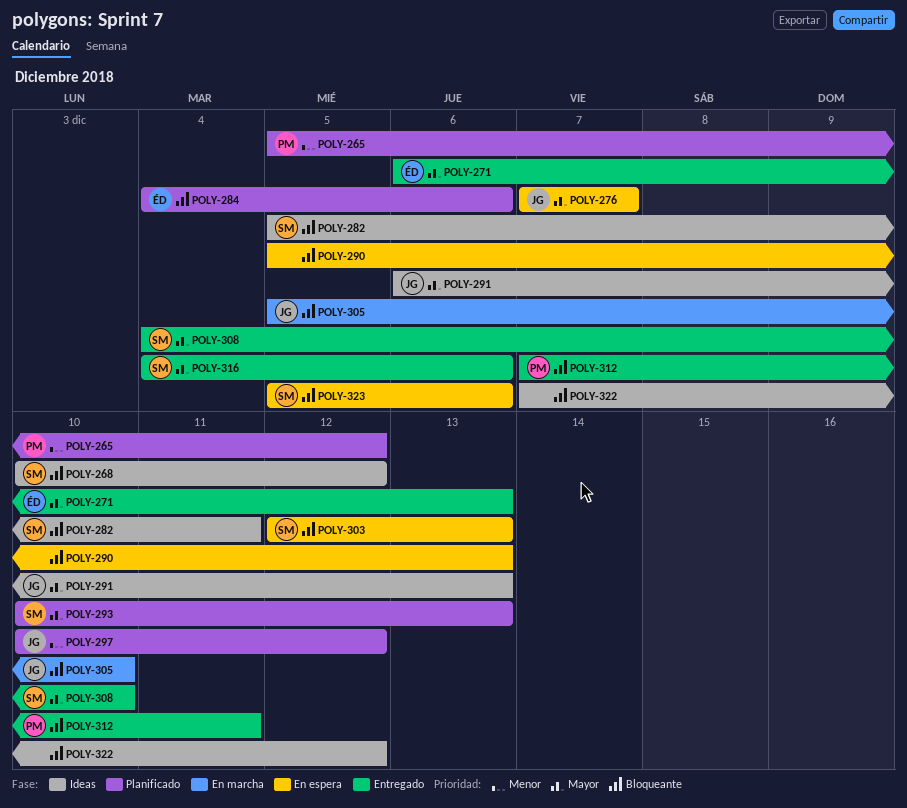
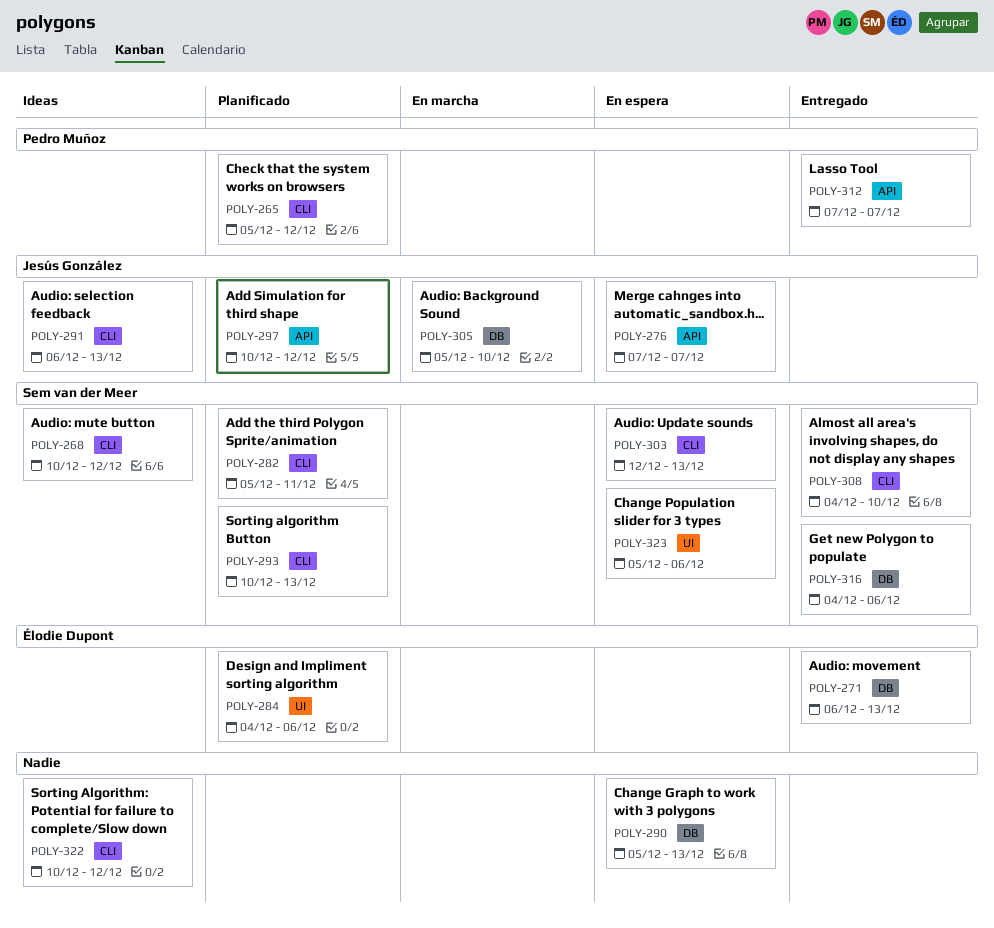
POLY-282, status: Ideas -> Planificado
POLY-312, due: Dec 11 -> Dec 7
POLY-322, start: Dec 7 -> Dec 10

